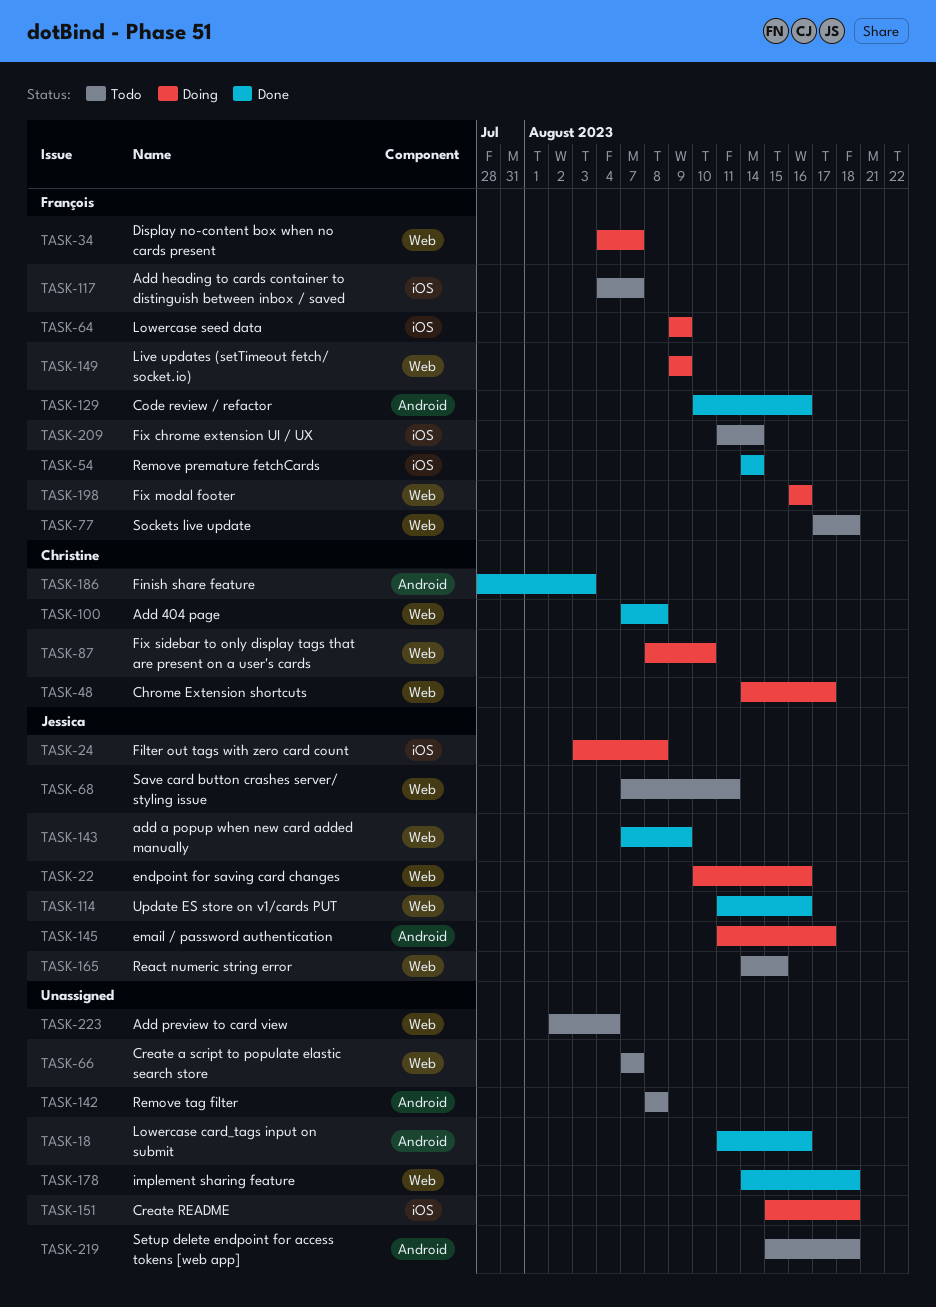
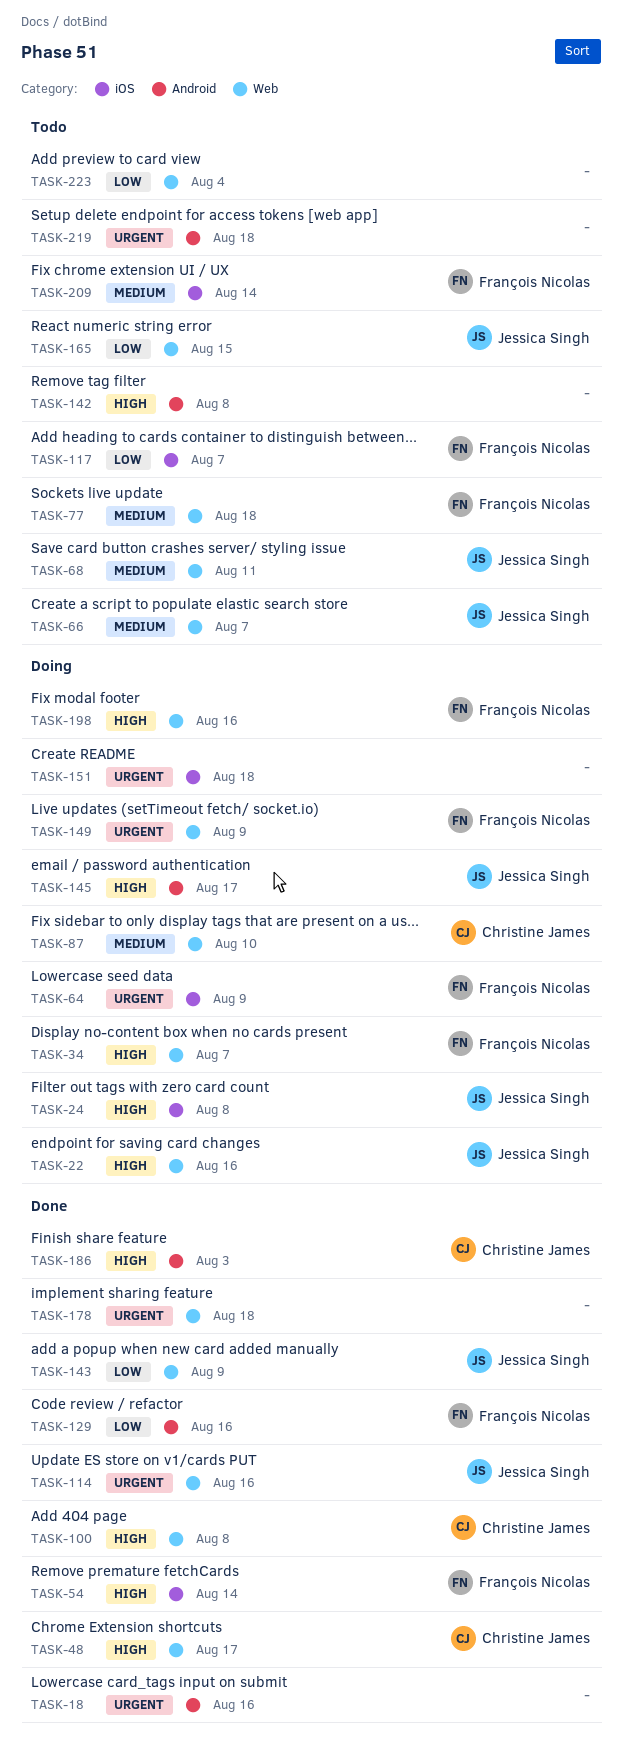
TASK-48, status: Doing -> Done
TASK-66, owner: none -> Jessica Singh

